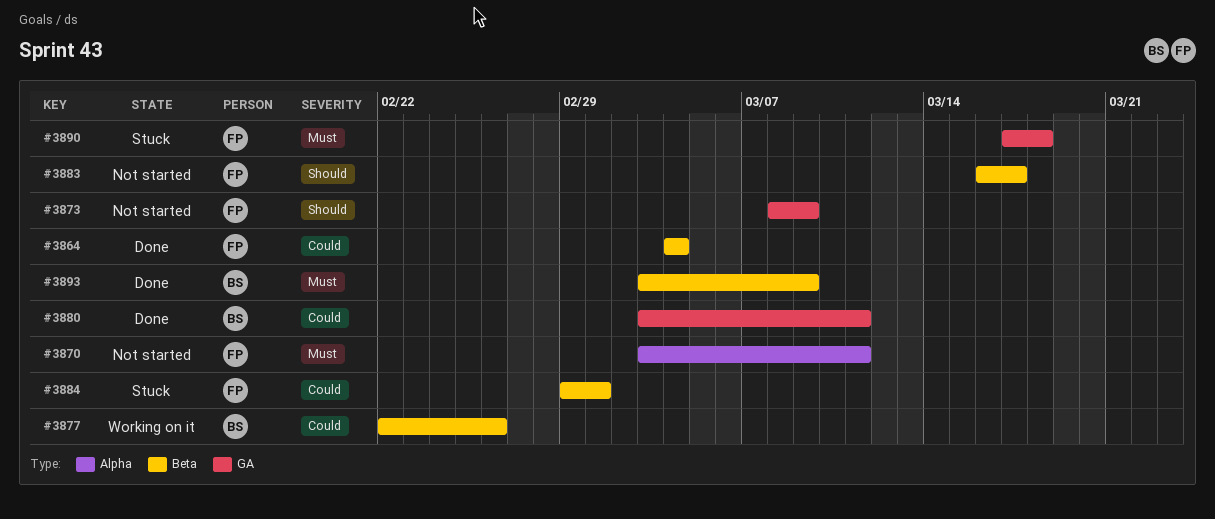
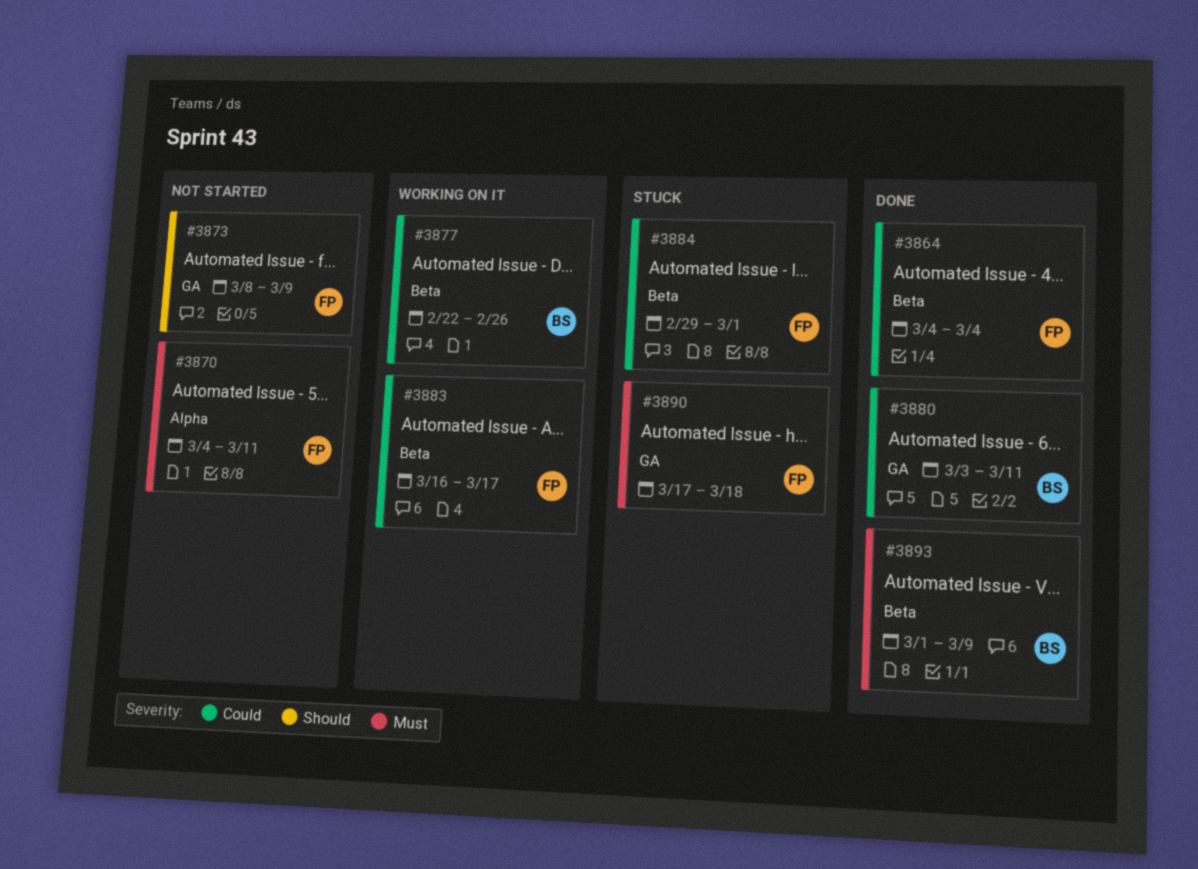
#3870, start: Mar 3 -> Mar 4
#3883, status: Not started -> Working on it
#3883, priority: Should -> Could
#3893, start: Mar 3 -> Mar 1

